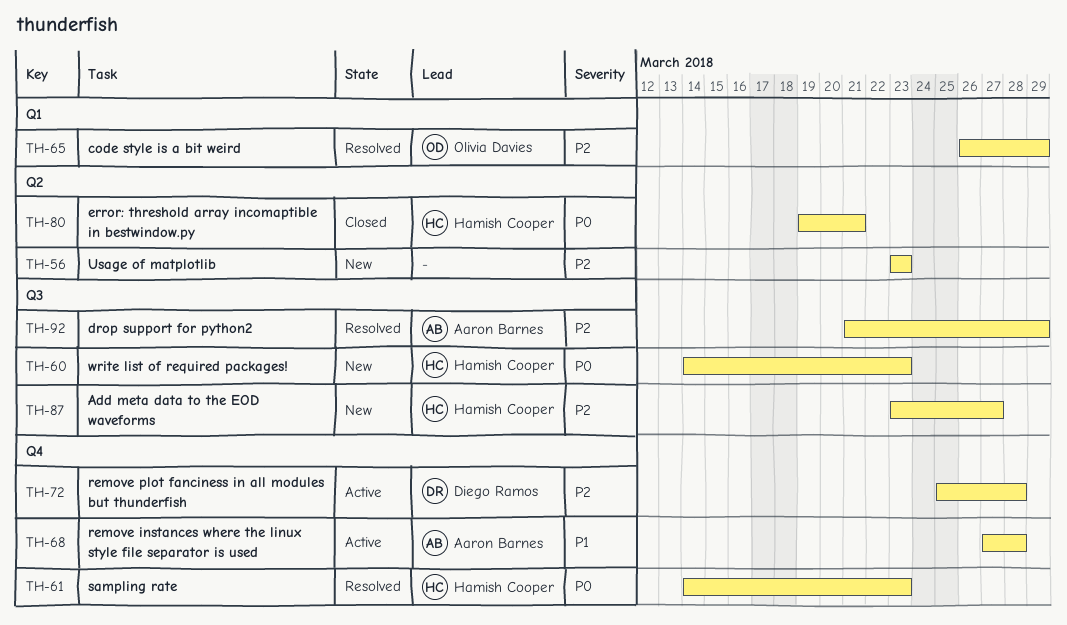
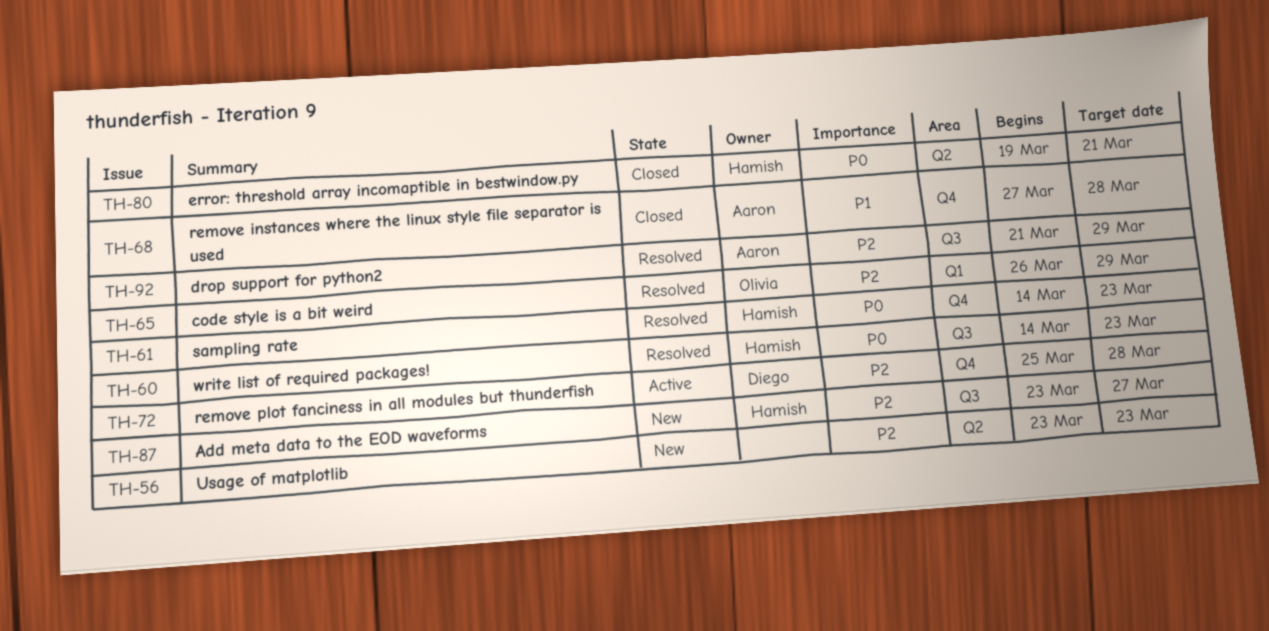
TH-60, status: New -> Resolved
TH-68, status: Active -> Closed

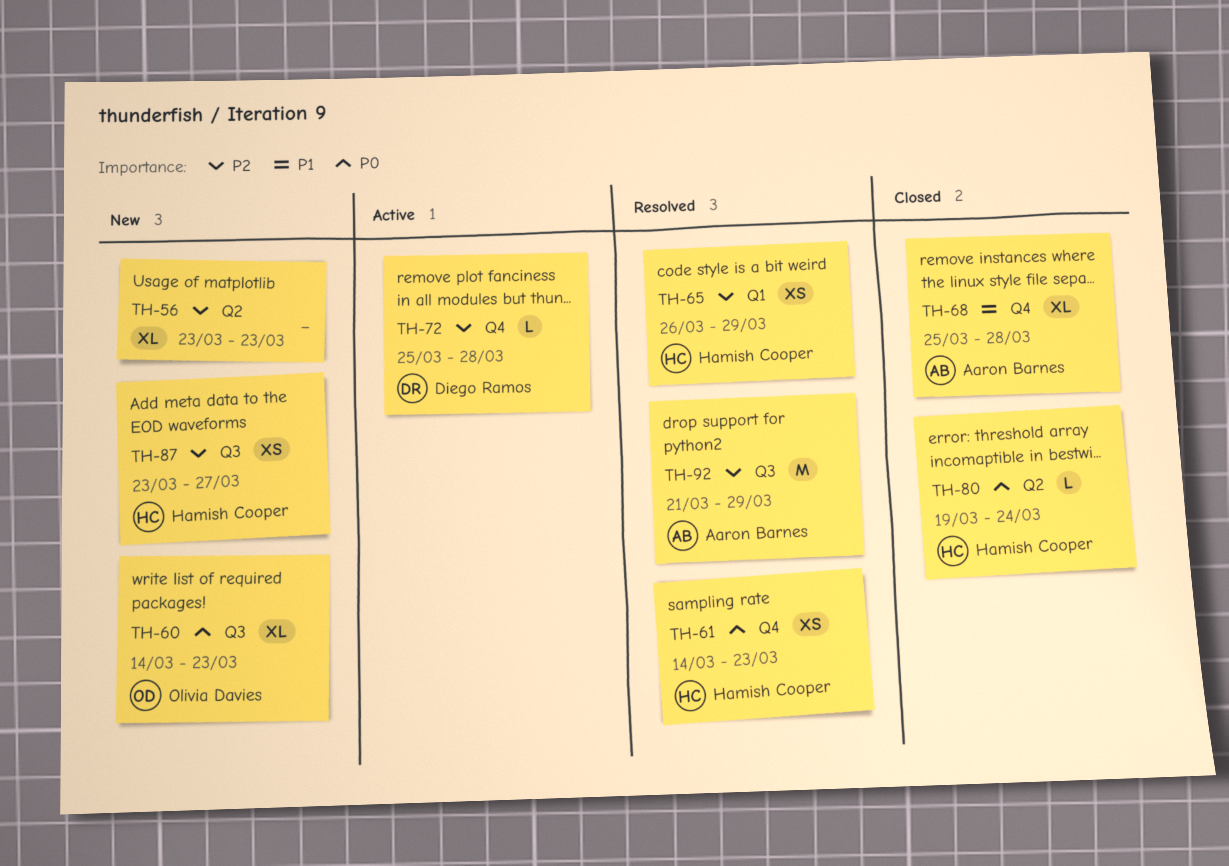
TH-60, status: Resolved -> New
TH-60, owner: Hamish Cooper -> Olivia Davies
TH-65, owner: Olivia Davies -> Hamish Cooper
TH-68, start: Mar 27 -> Mar 25
TH-80, due: Mar 21 -> Mar 24

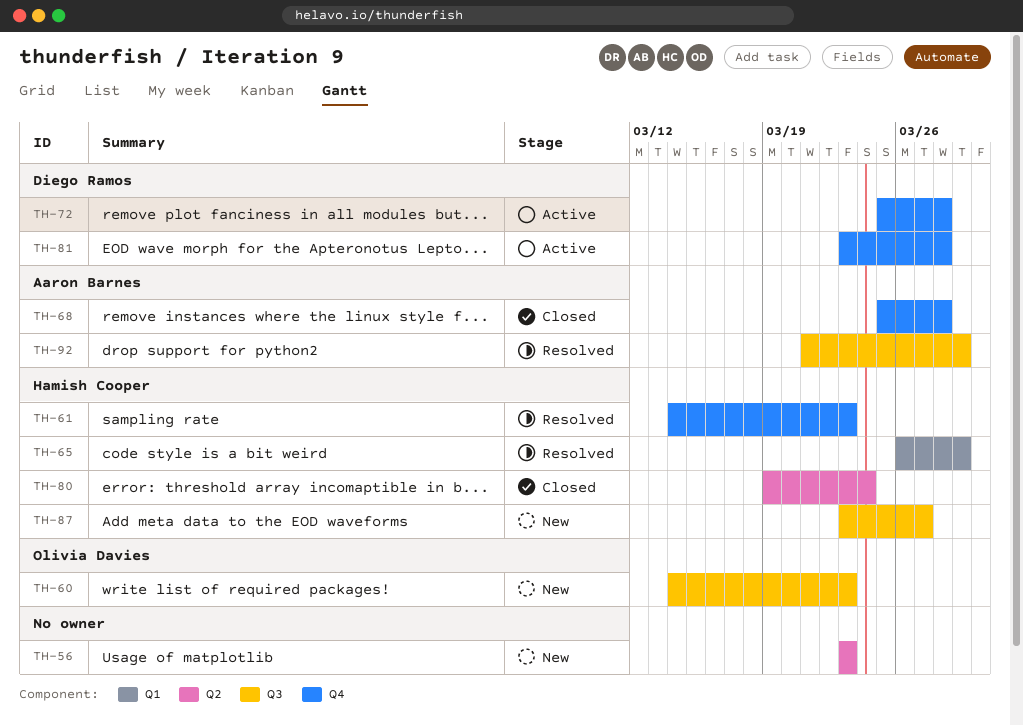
TH-81: none -> present

